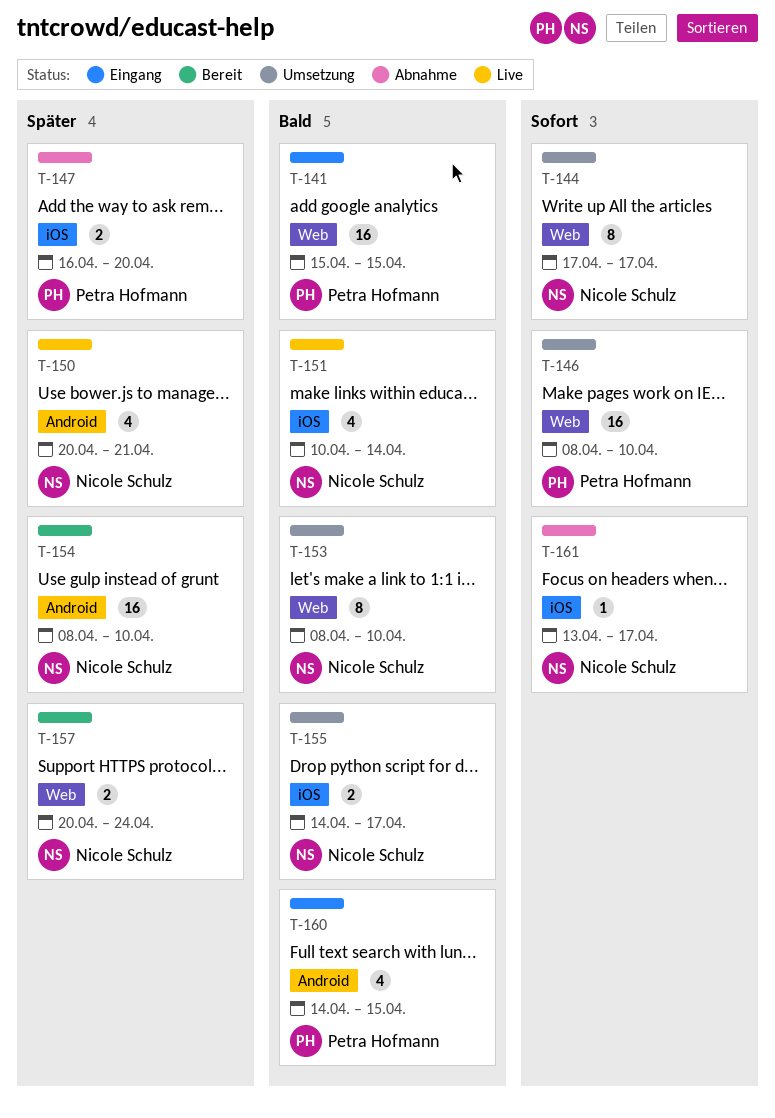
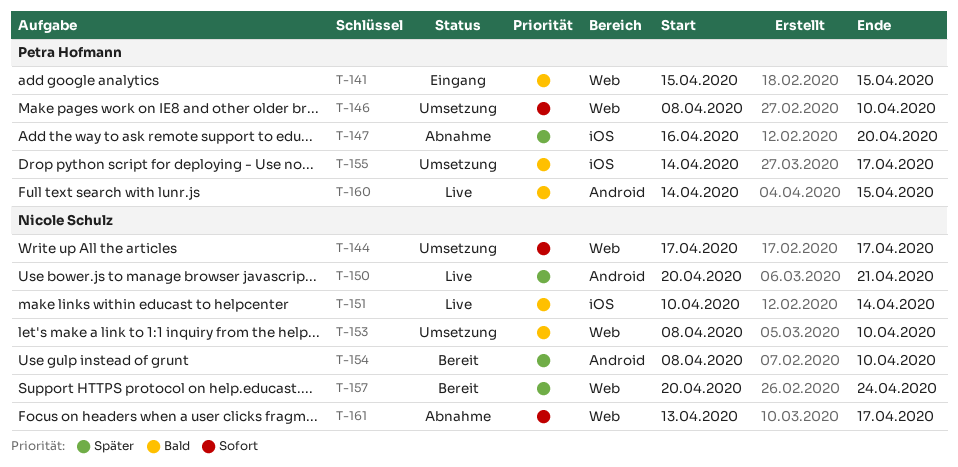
T-155, owner: Nicole Schulz -> Petra Hofmann
T-160, status: Eingang -> Live
T-161, label: iOS -> Web

